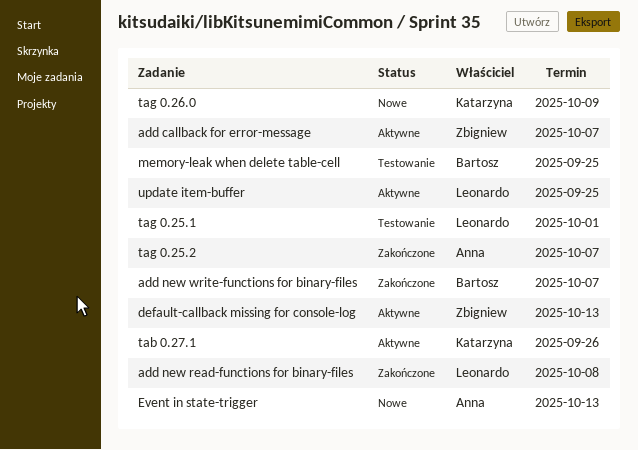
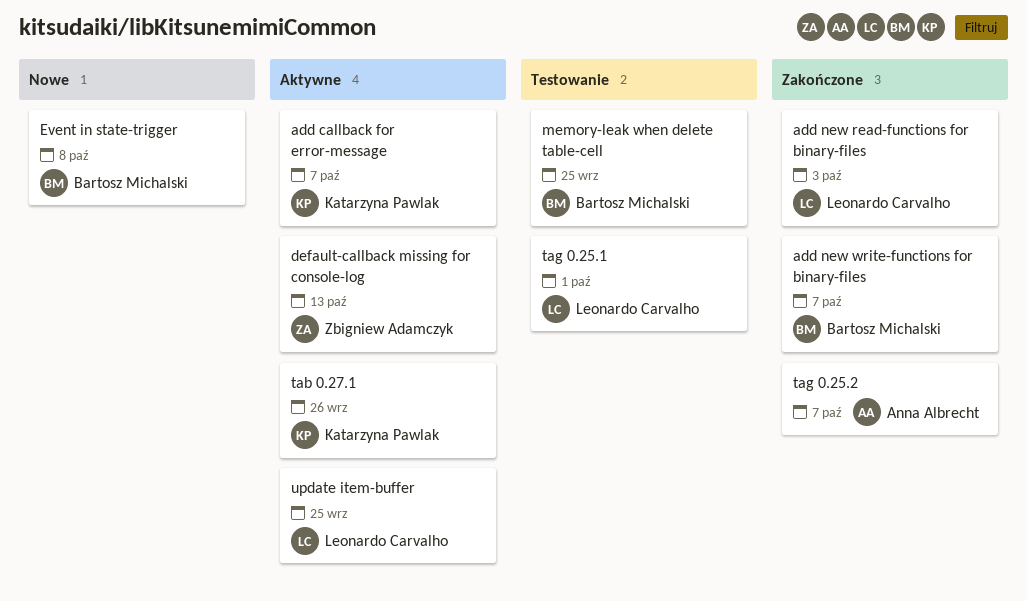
add callback for error-message, owner: Zbigniew Adamczyk -> Katarzyna Pawlak
add new read-functions for binary-files, due: Oct 8 -> Oct 3
Event in state-trigger, owner: Anna Albrecht -> Bartosz Michalski
Event in state-trigger, due: Oct 13 -> Oct 8
tag 0.26.0: present -> none

